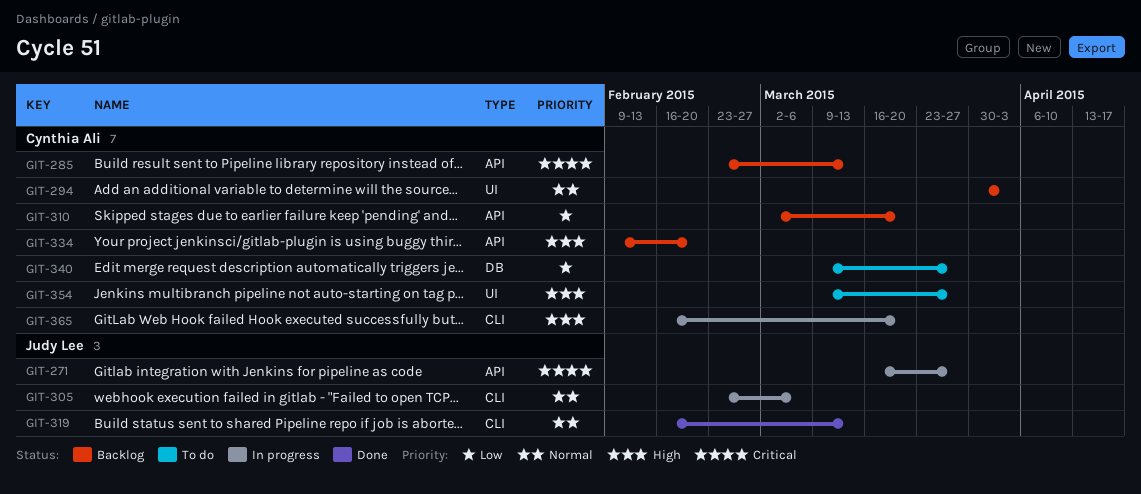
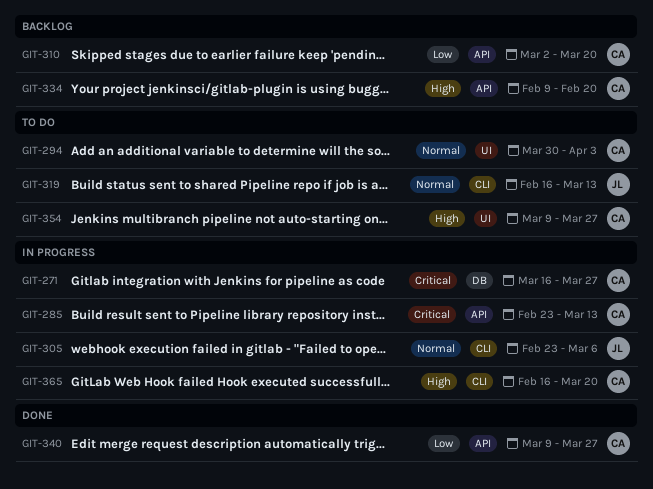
GIT-271, owner: Judy Lee -> Cynthia Ali
GIT-271, label: API -> DB
GIT-285, status: Backlog -> In progress
GIT-294, status: Backlog -> To do
GIT-319, status: Done -> To do
GIT-340, status: To do -> Done
GIT-340, label: DB -> API

